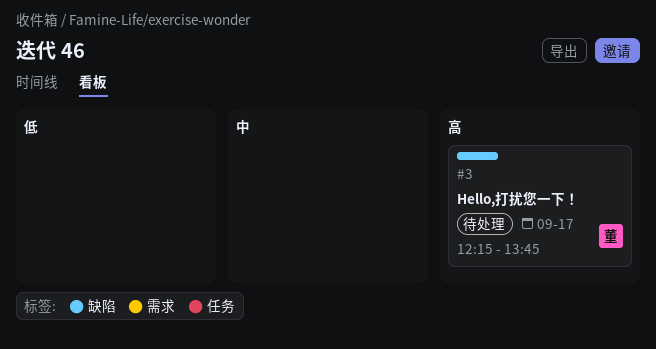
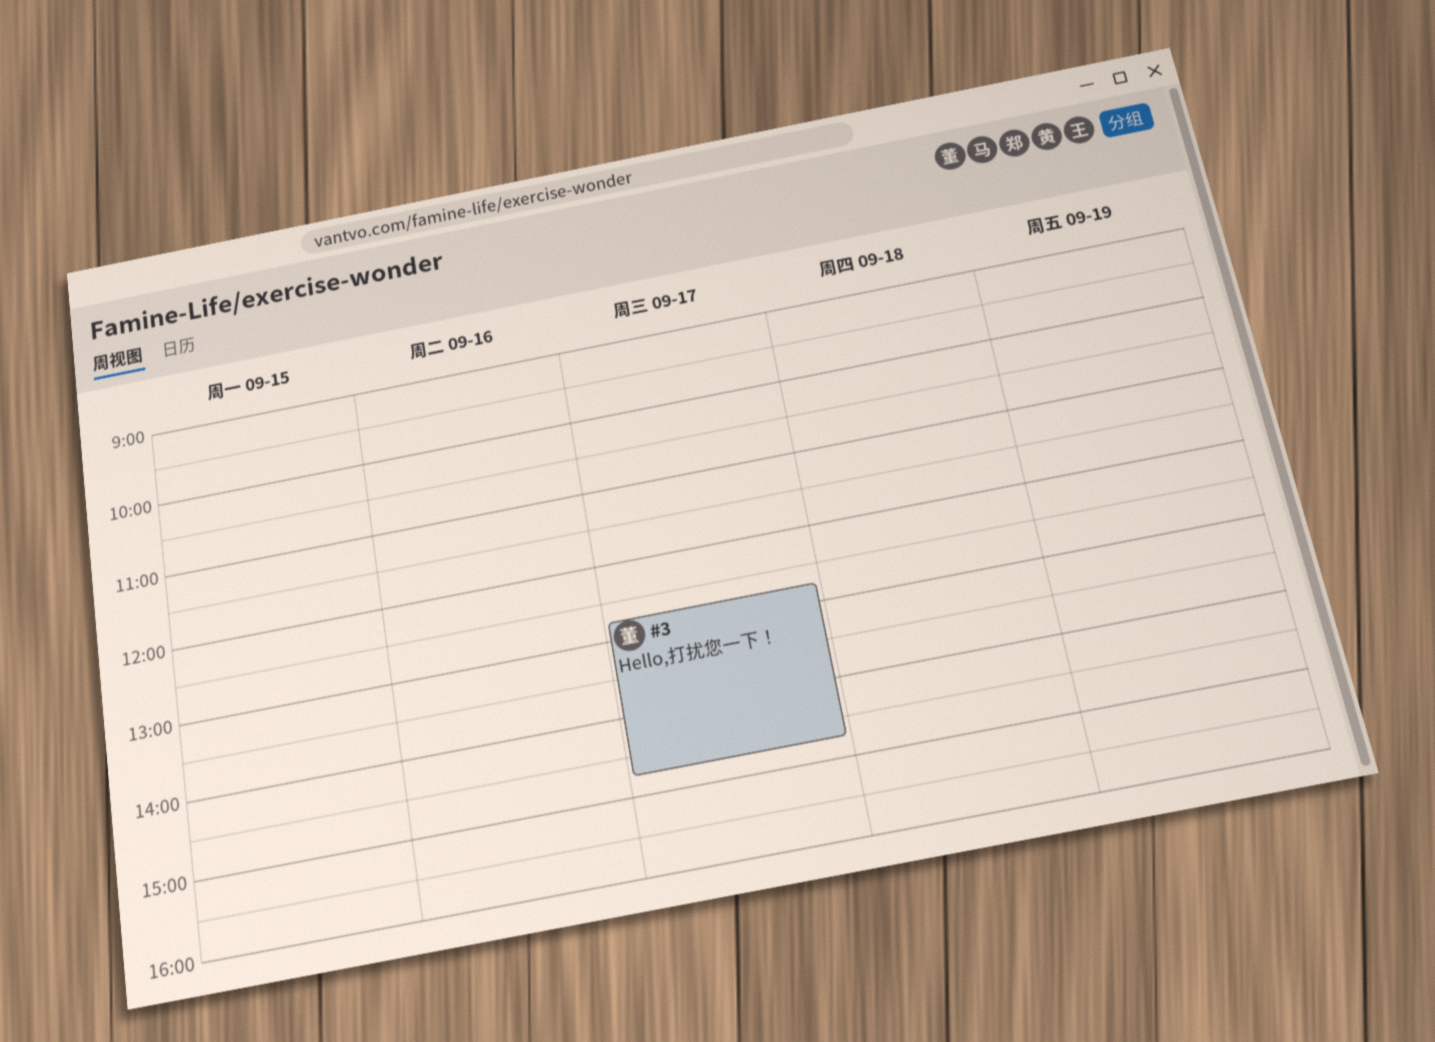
#3, begins: 12:15 -> 12:45
#3, ends: 13:45 -> 14:45

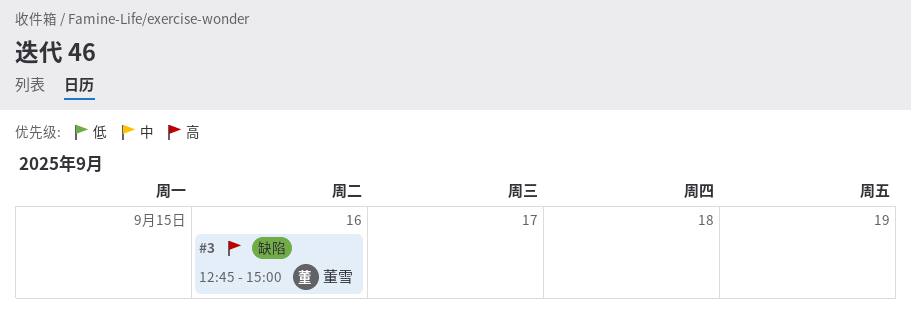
#3, day: Sep 17 -> Sep 16
#3, ends: 14:45 -> 15:00

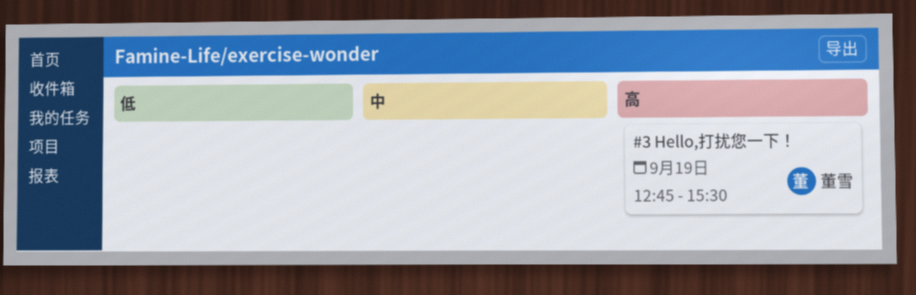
#3, day: Sep 16 -> Sep 19
#3, ends: 15:00 -> 15:30

